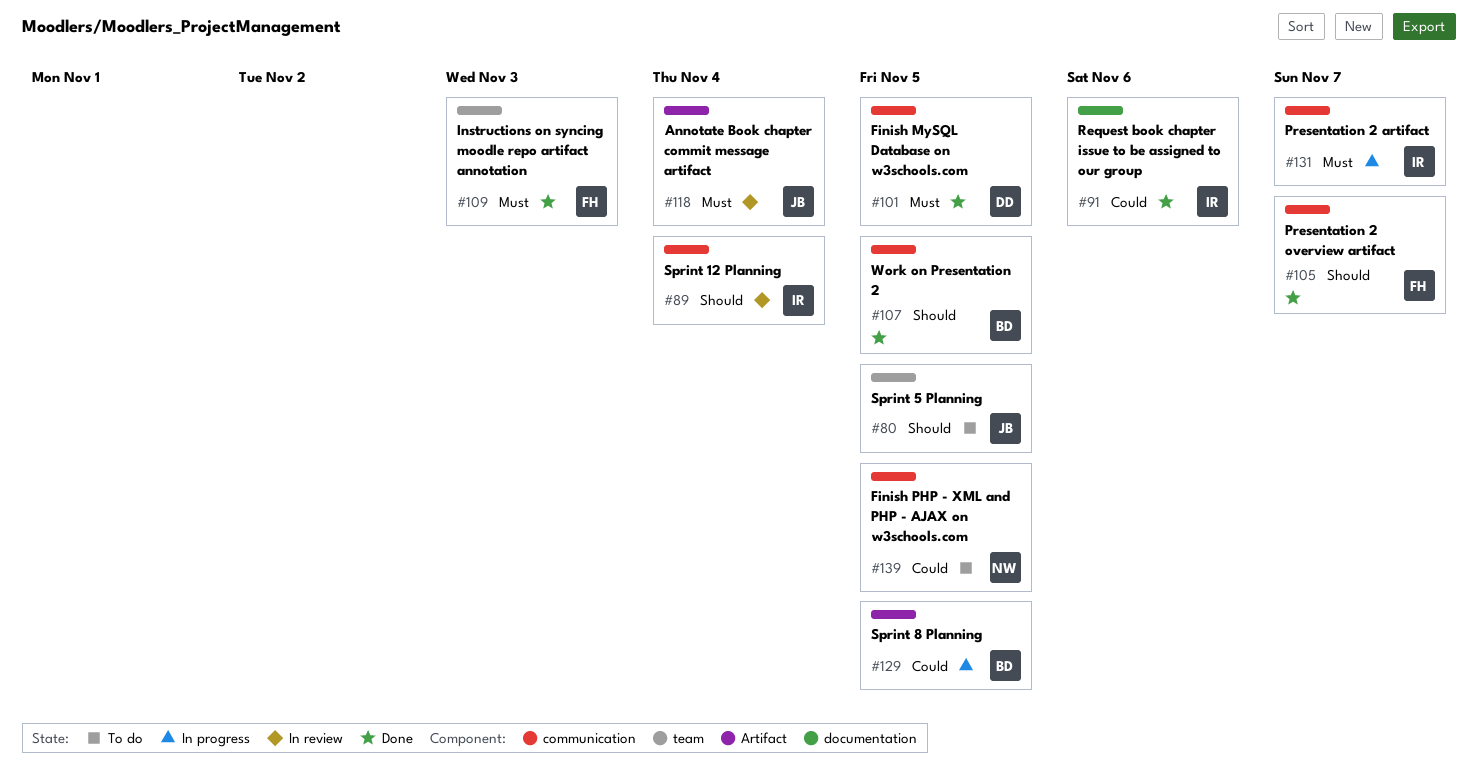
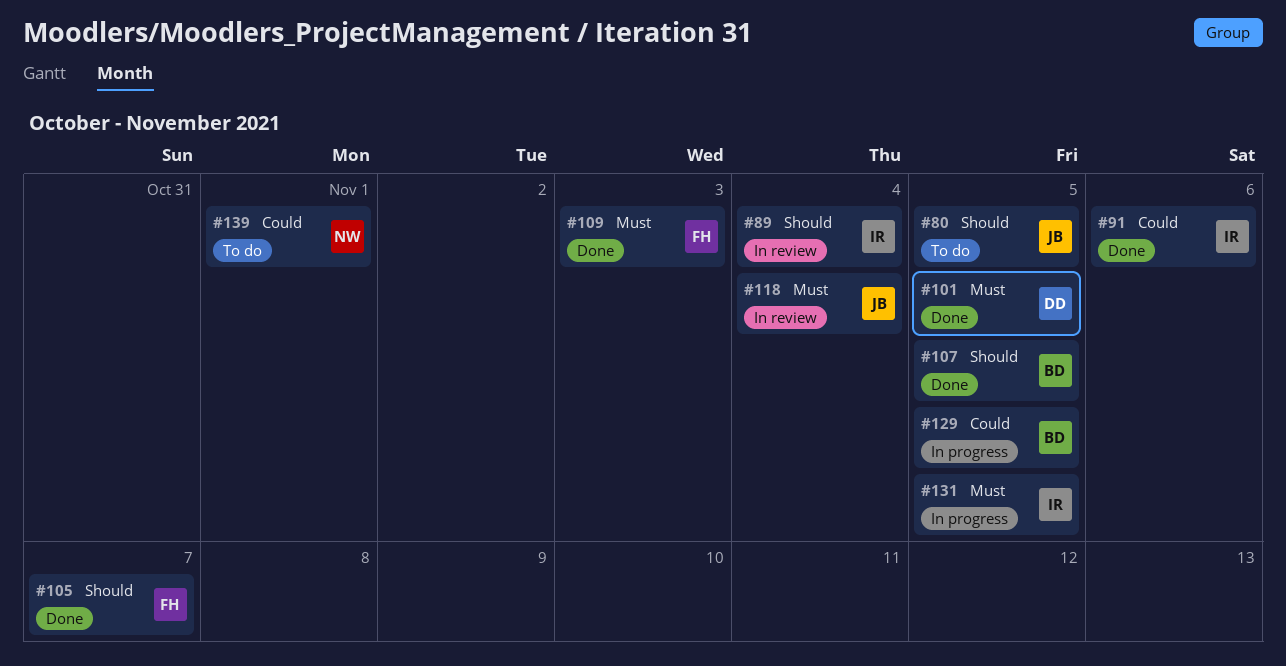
#131, due: Nov 7 -> Nov 5
#139, due: Nov 5 -> Nov 1

